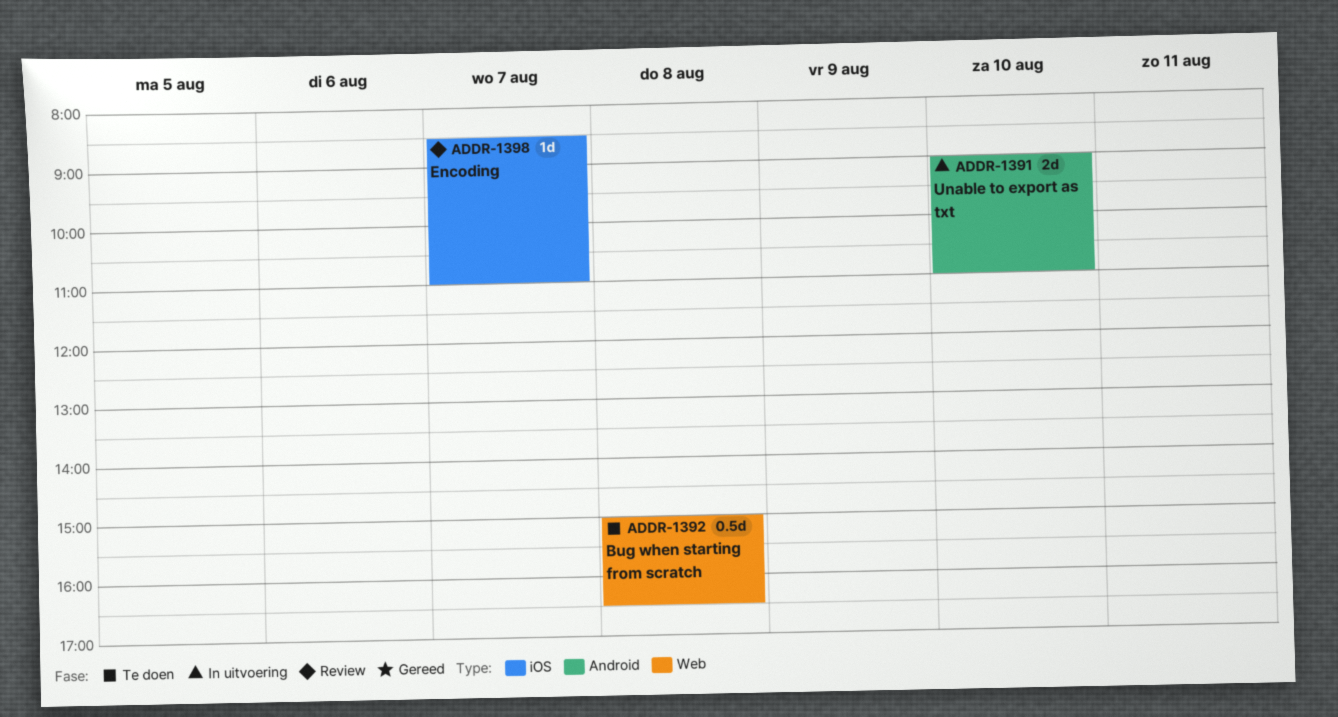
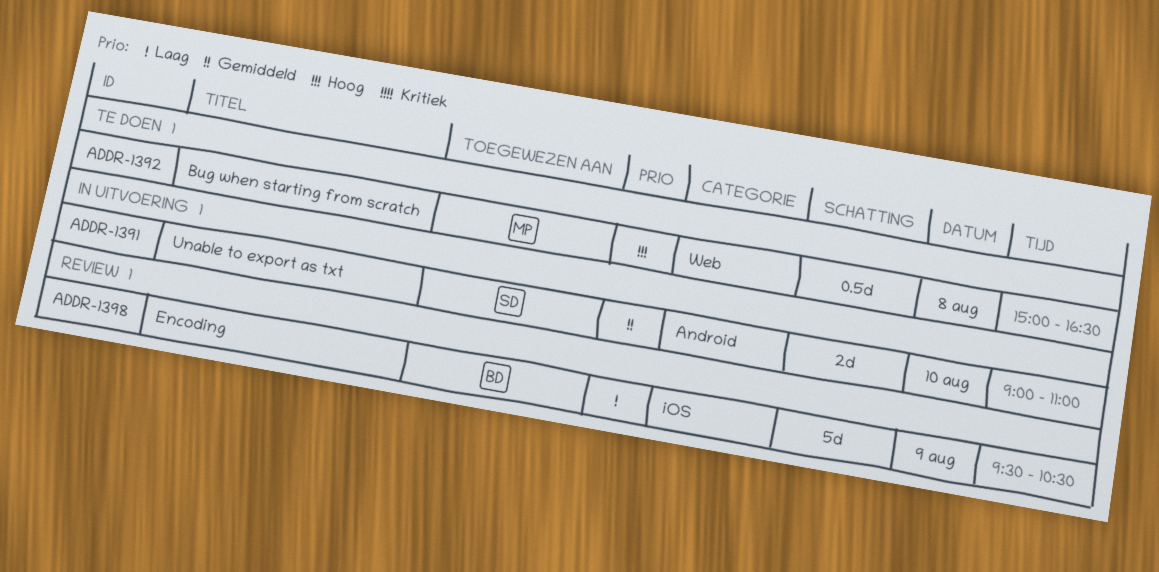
ADDR-1398, estimate: 1d -> 5d
ADDR-1398, day: Aug 7 -> Aug 9
ADDR-1398, begins: 08:30 -> 09:30
ADDR-1398, ends: 11:00 -> 10:30

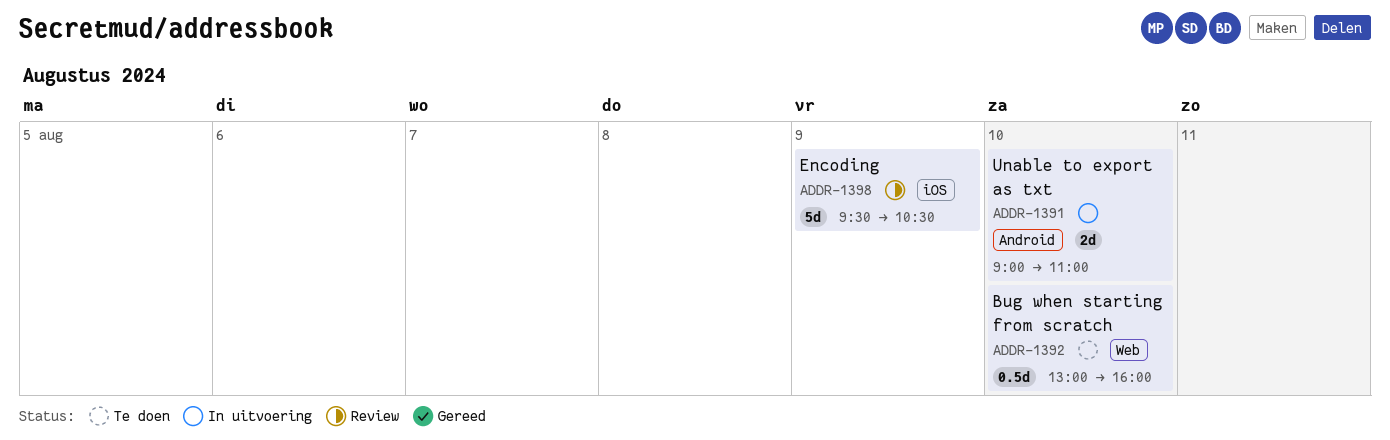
ADDR-1392, day: Aug 8 -> Aug 10
ADDR-1392, begins: 15:00 -> 13:00
ADDR-1392, ends: 16:30 -> 16:00

